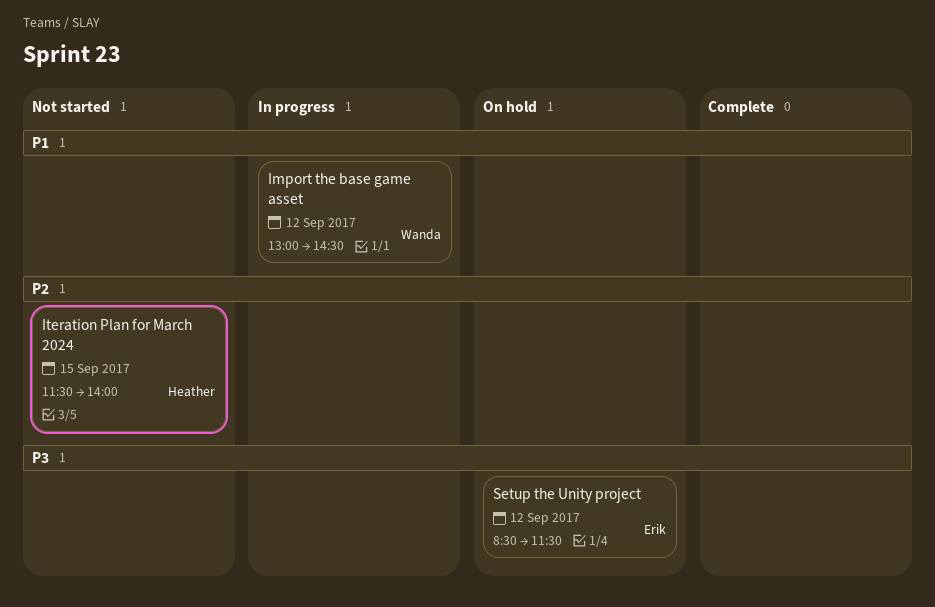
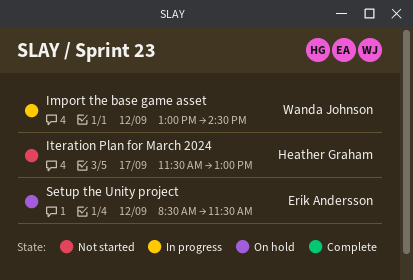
Iteration Plan for March 2024, day: Sep 15 -> Sep 17
Iteration Plan for March 2024, ends: 14:00 -> 13:00

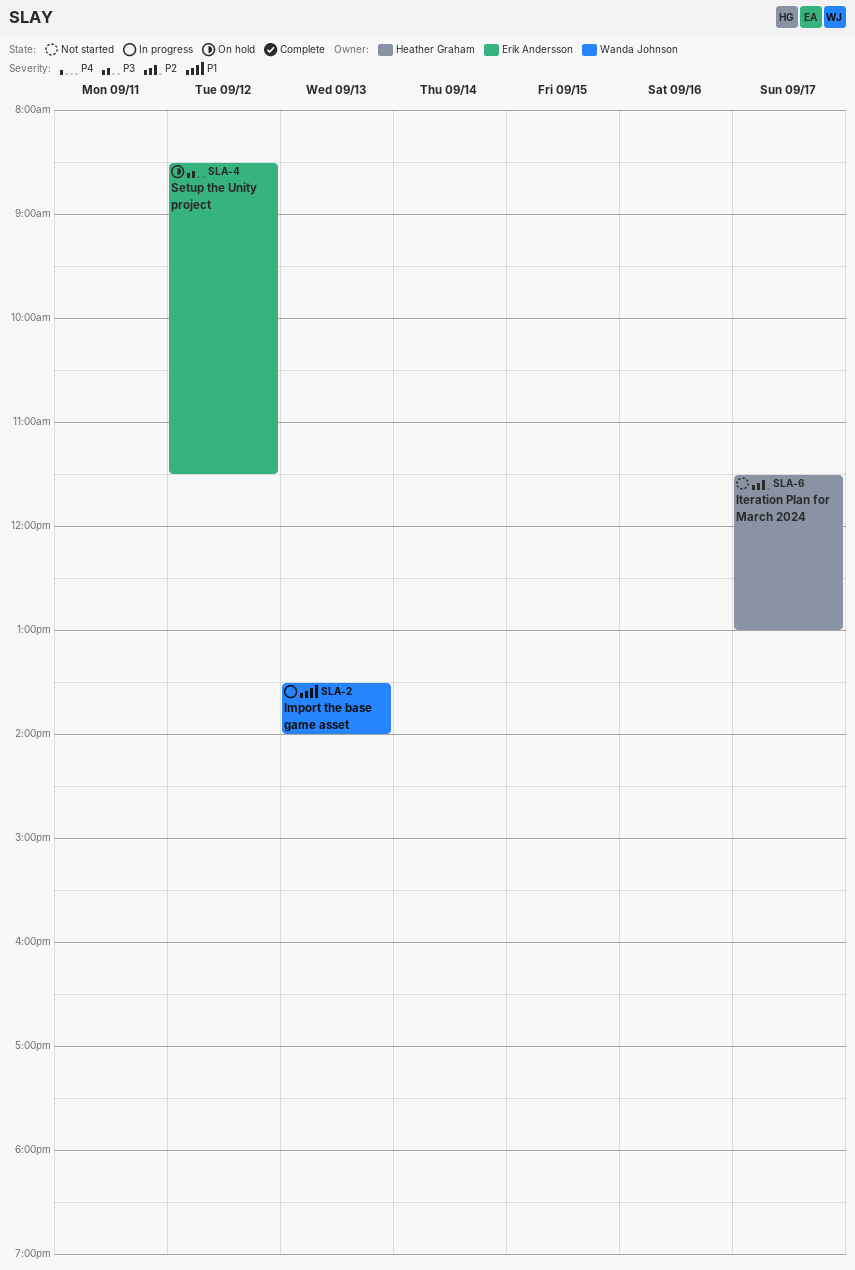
Import the base game asset, day: Sep 12 -> Sep 13
Import the base game asset, begins: 13:00 -> 13:30
Import the base game asset, ends: 14:30 -> 14:00

